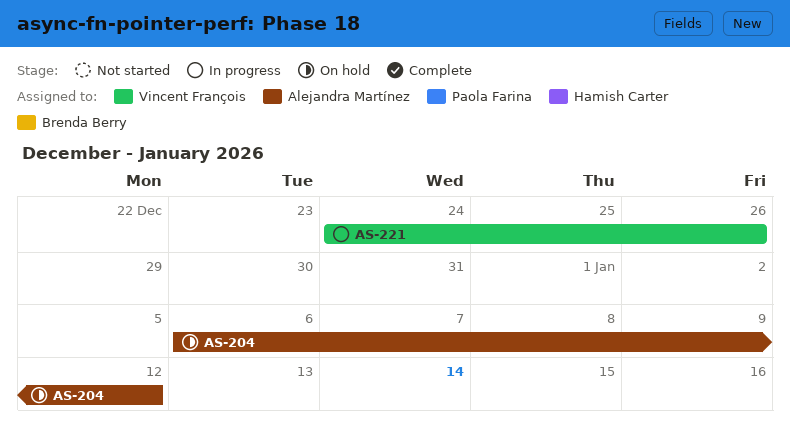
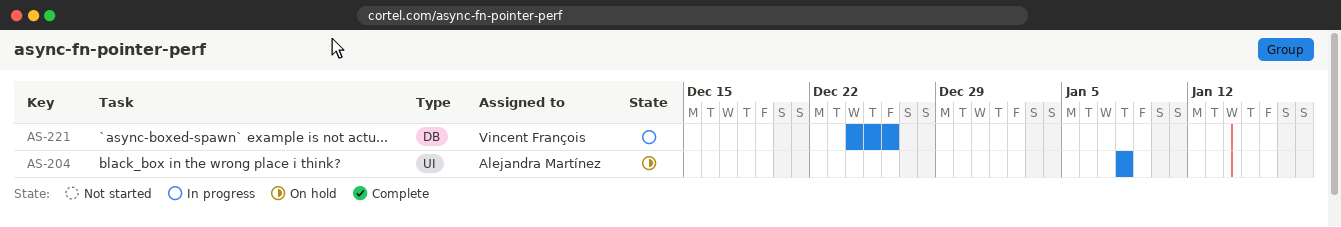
AS-204, start: Jan 6 -> Jan 8
AS-204, due: Jan 12 -> Jan 8

